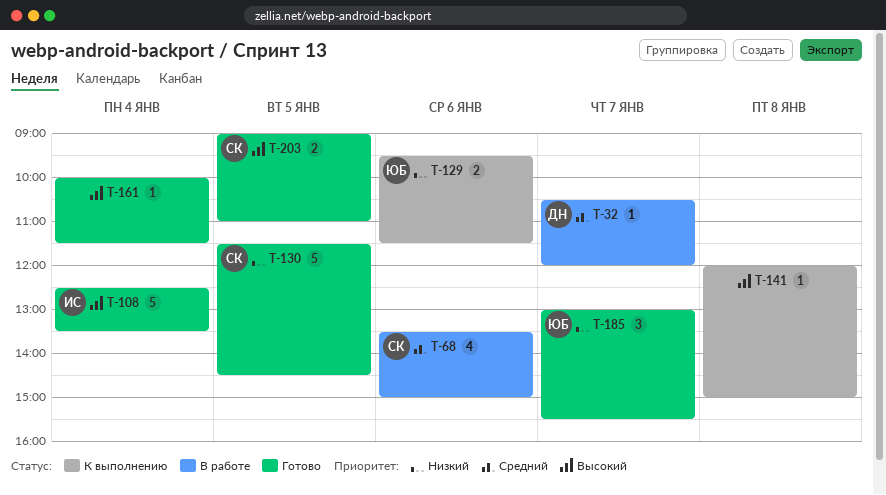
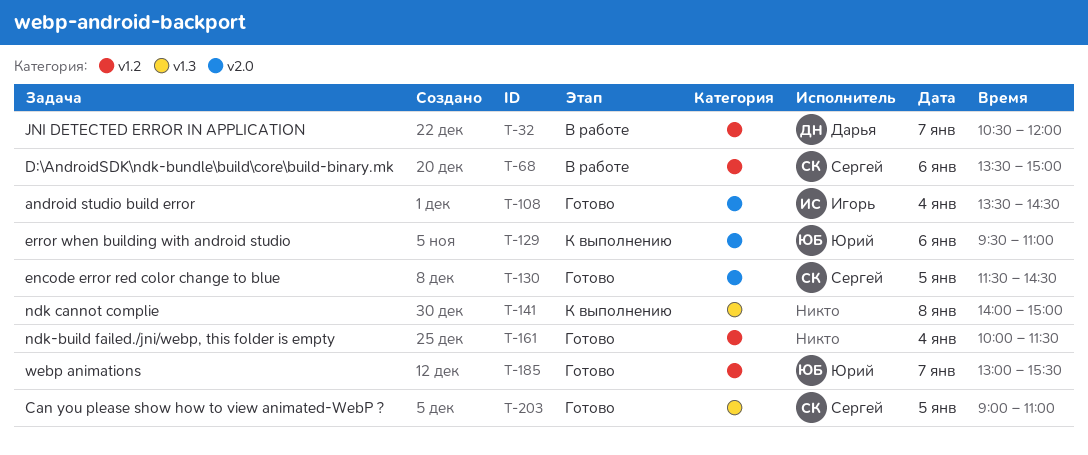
T-108, begins: 12:30 -> 13:30
T-108, ends: 13:30 -> 14:30
T-129, ends: 11:30 -> 11:00
T-141, begins: 12:00 -> 14:00

